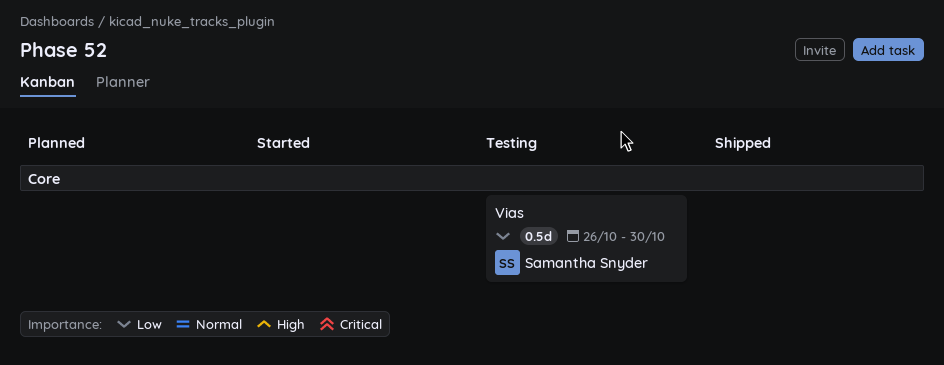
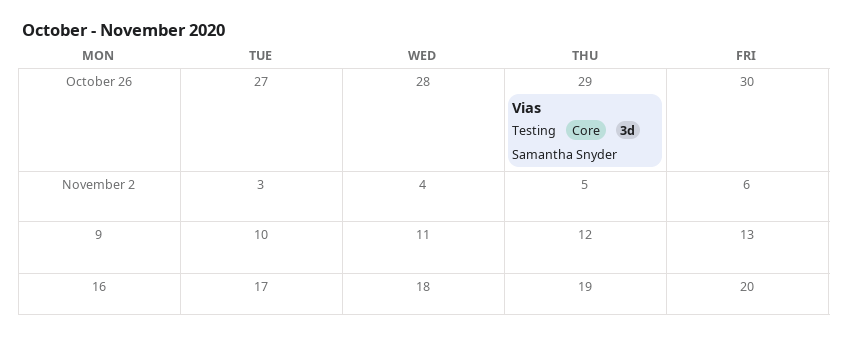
Vias, estimate: 0.5d -> 3d
Vias, due: Oct 30 -> Oct 29

